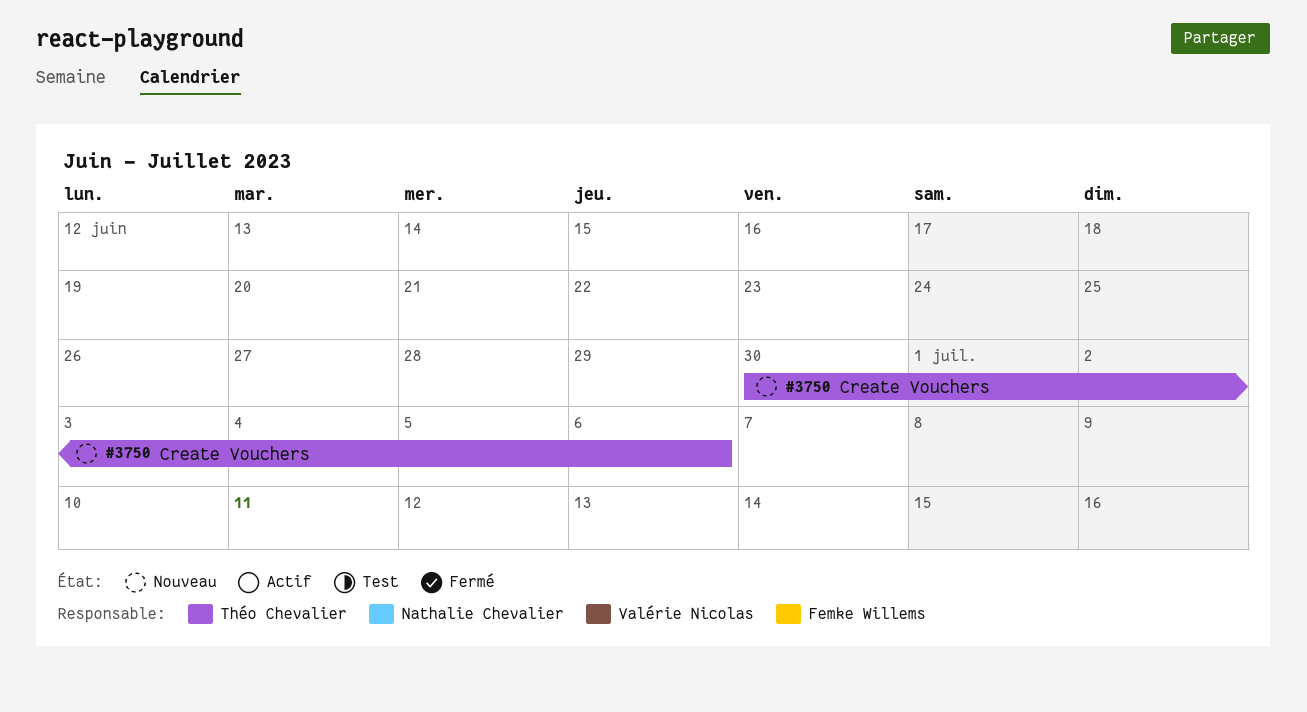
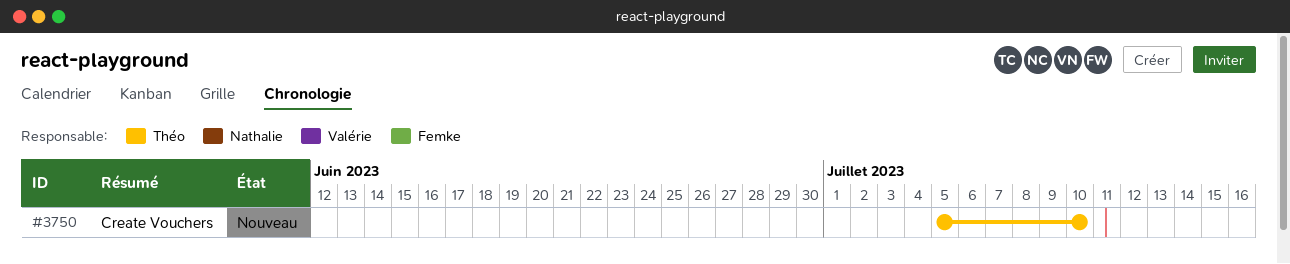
#3750, start: Jun 30 -> Jul 5
#3750, due: Jul 6 -> Jul 10

